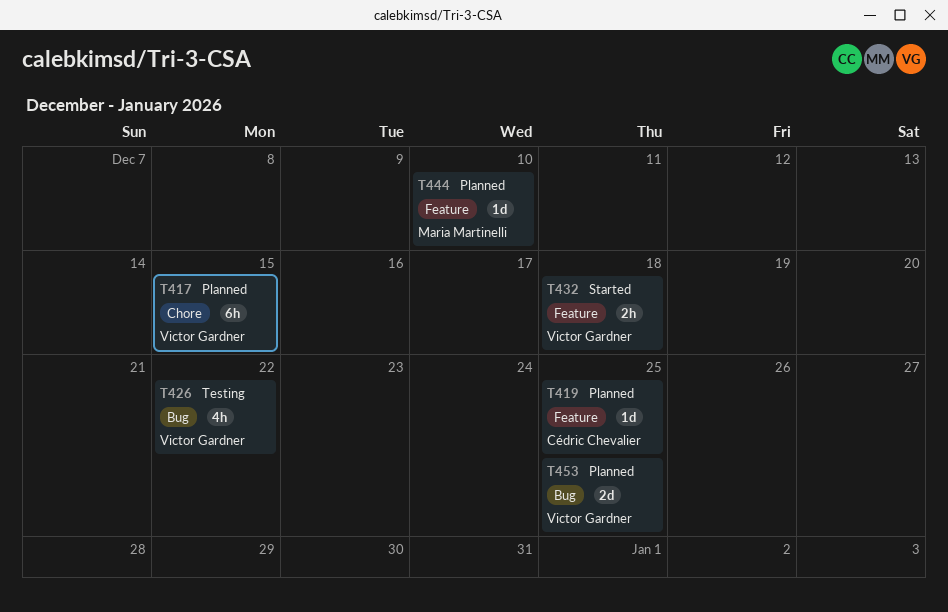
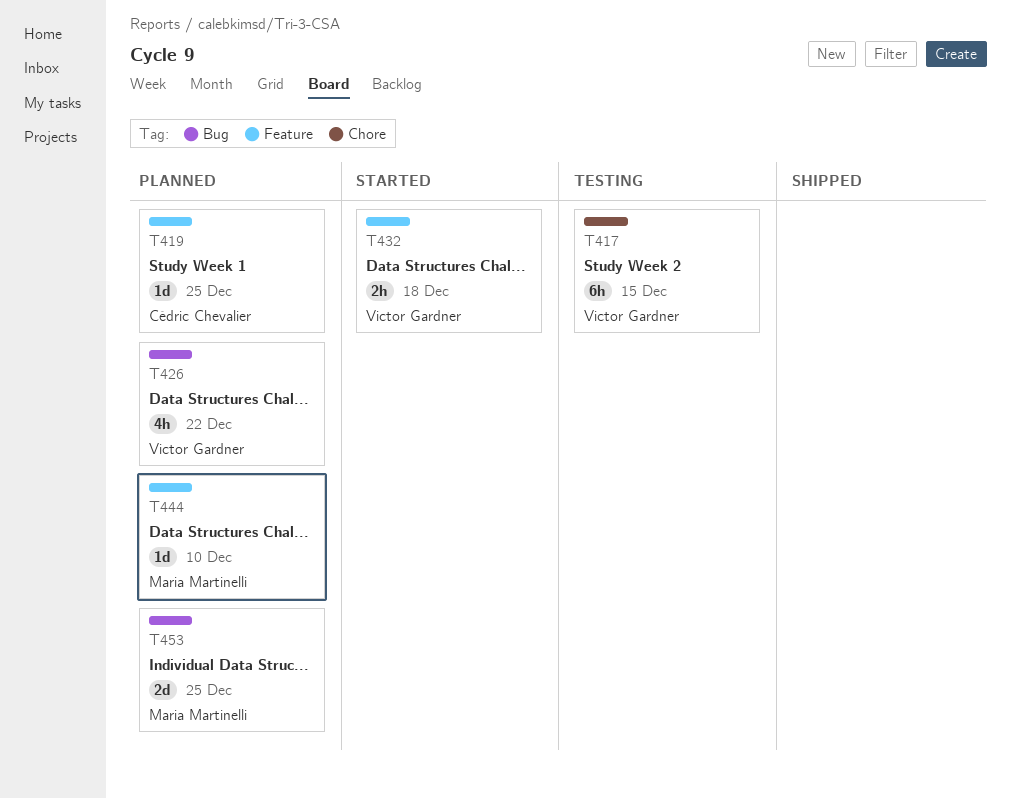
T417, status: Planned -> Testing
T426, status: Testing -> Planned
T453, owner: Victor Gardner -> Maria Martinelli

